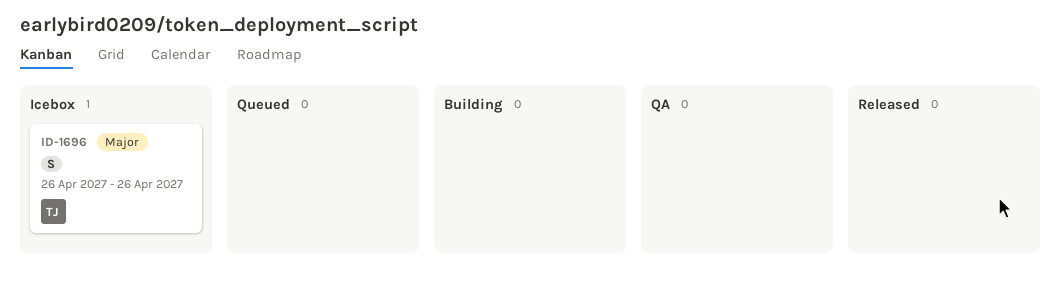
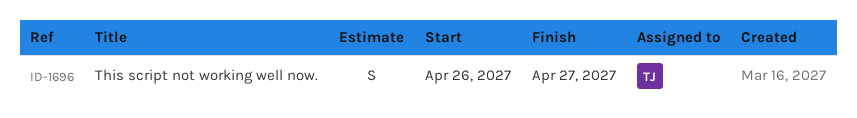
ID-1696, due: Apr 26 -> Apr 27

